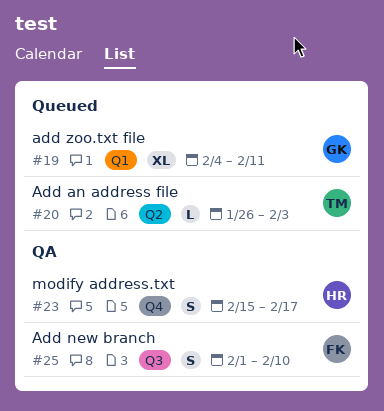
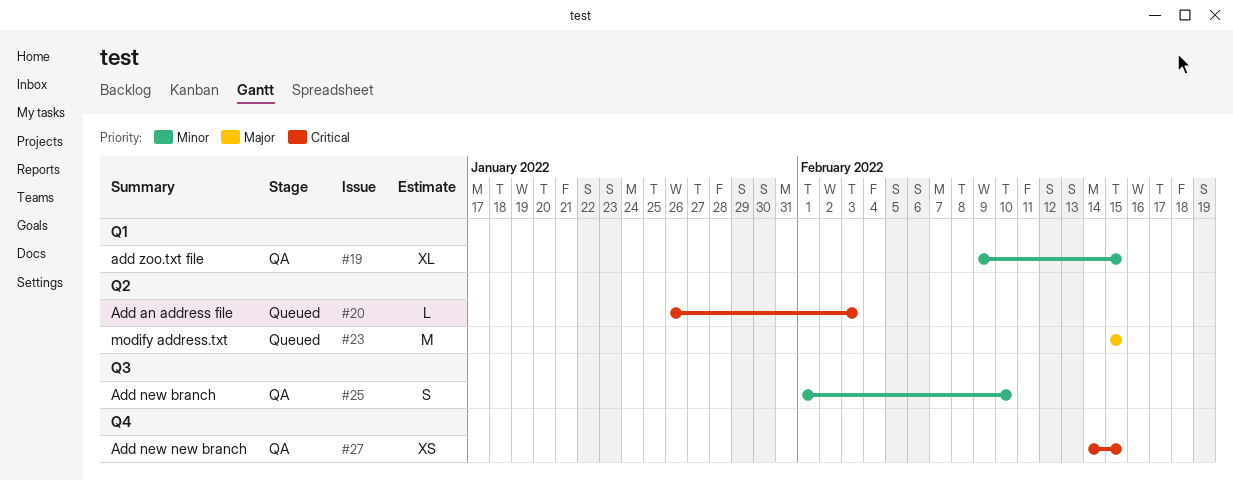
#19, status: Queued -> QA
#19, start: Feb 4 -> Feb 9
#19, due: Feb 11 -> Feb 15
#23, status: QA -> Queued
#23, label: Q4 -> Q2
#23, estimate: S -> M
#23, due: Feb 17 -> Feb 15
#27: none -> present

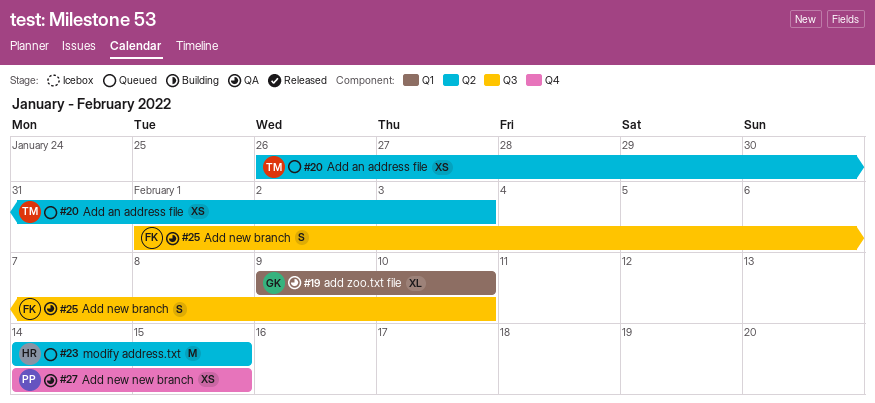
#19, due: Feb 15 -> Feb 10
#20, estimate: L -> XS
#23, start: Feb 15 -> Feb 14

